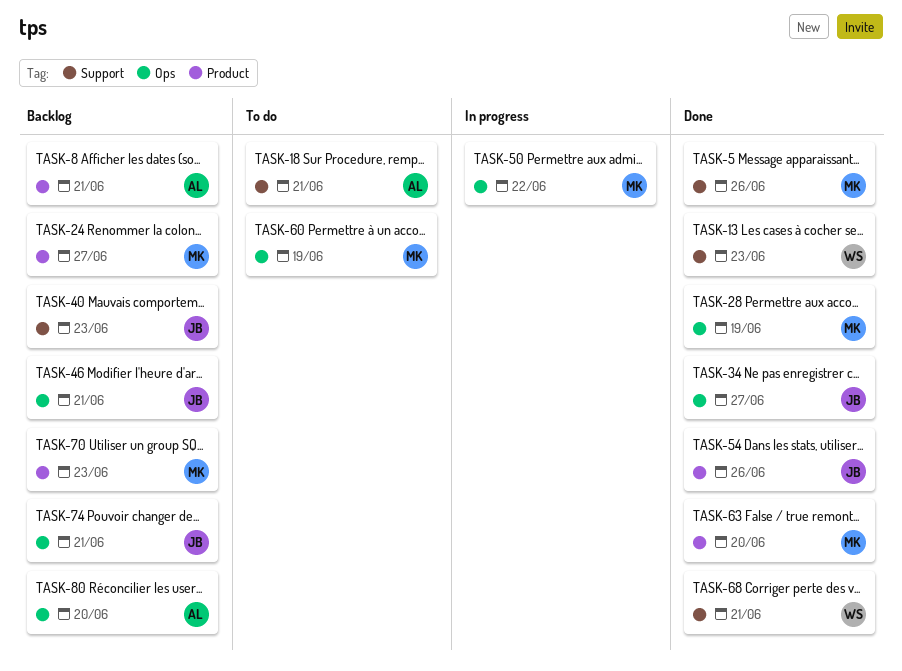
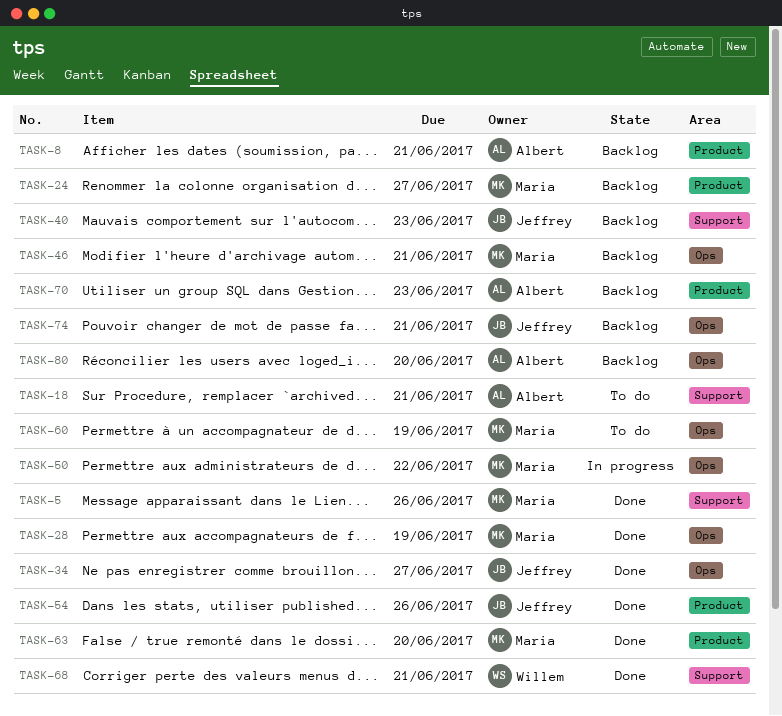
TASK-13: present -> none
TASK-46, owner: Jeffrey -> Maria
TASK-70, owner: Maria -> Albert

